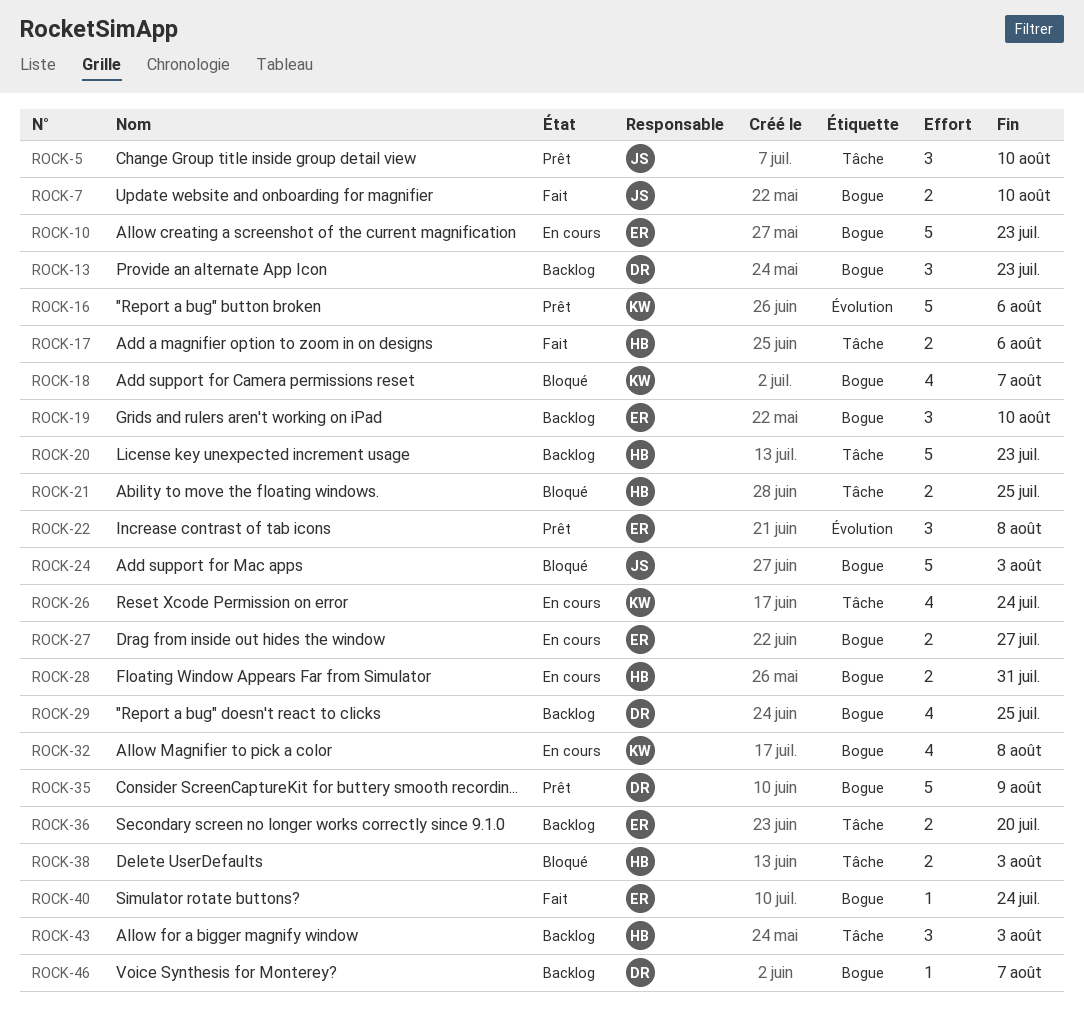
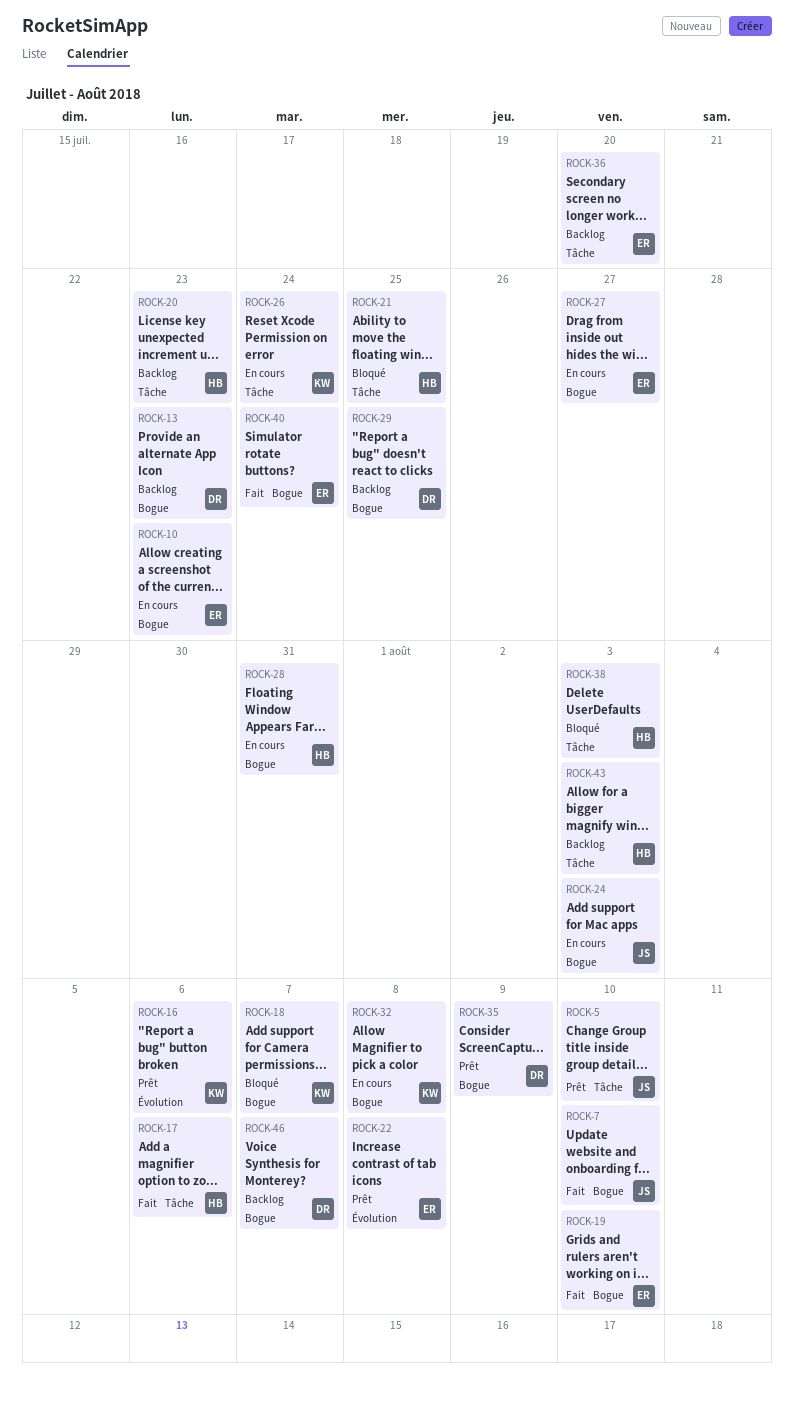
ROCK-19, status: Backlog -> Fait
ROCK-24, status: Bloqué -> En cours

